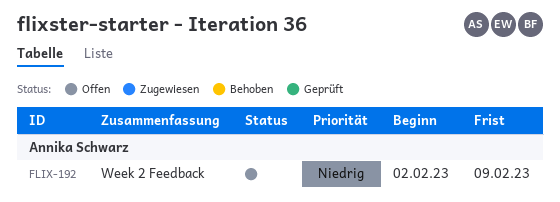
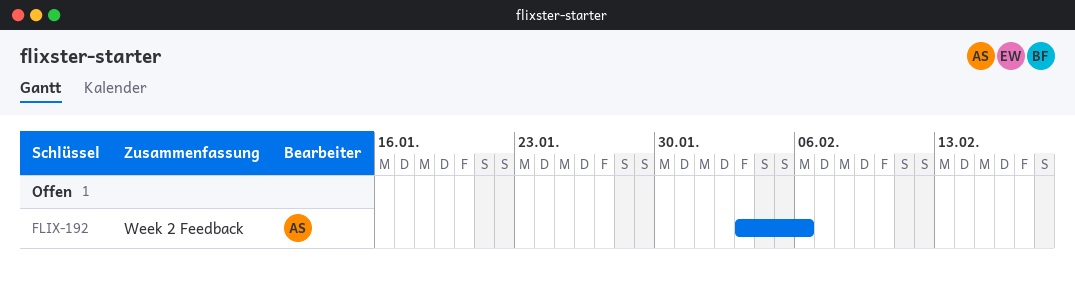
FLIX-192, start: Feb 2 -> Feb 3
FLIX-192, due: Feb 9 -> Feb 6

